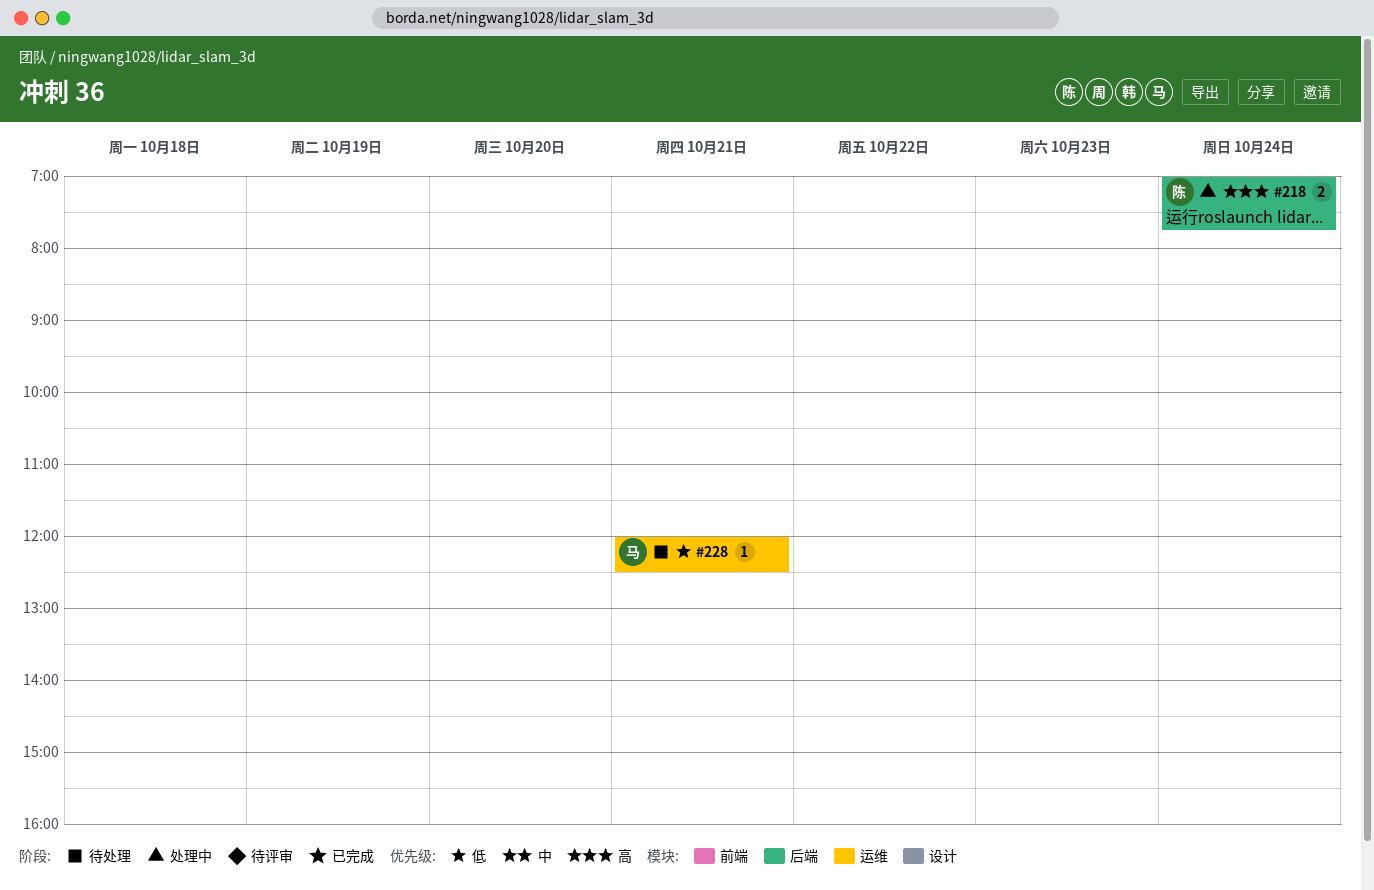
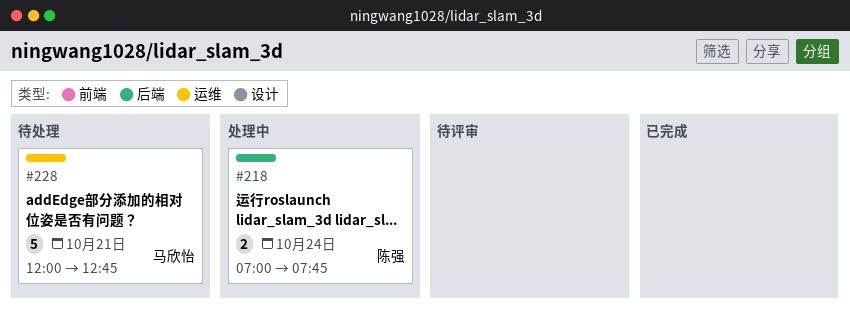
#228, estimate: 1 -> 5
#228, ends: 12:30 -> 12:45

